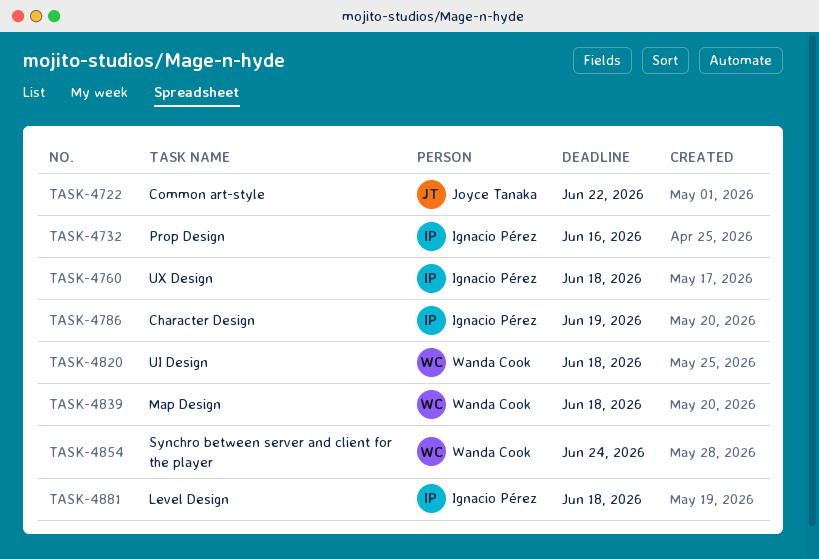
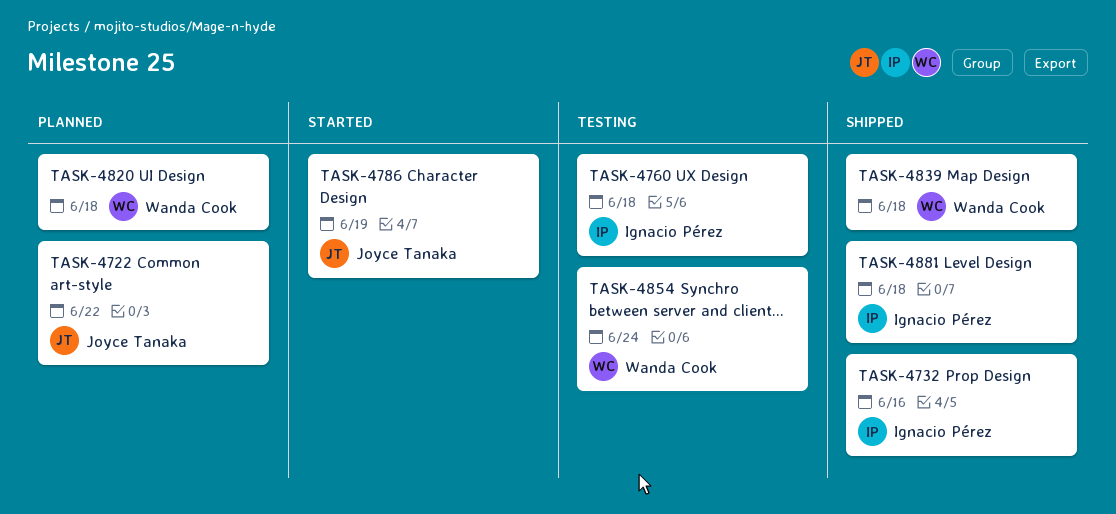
TASK-4786, owner: Ignacio Pérez -> Joyce Tanaka

